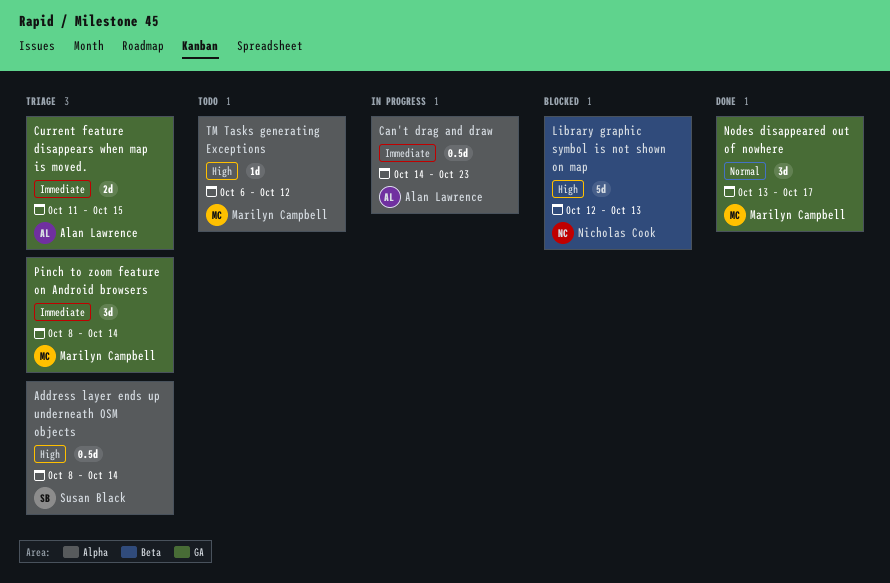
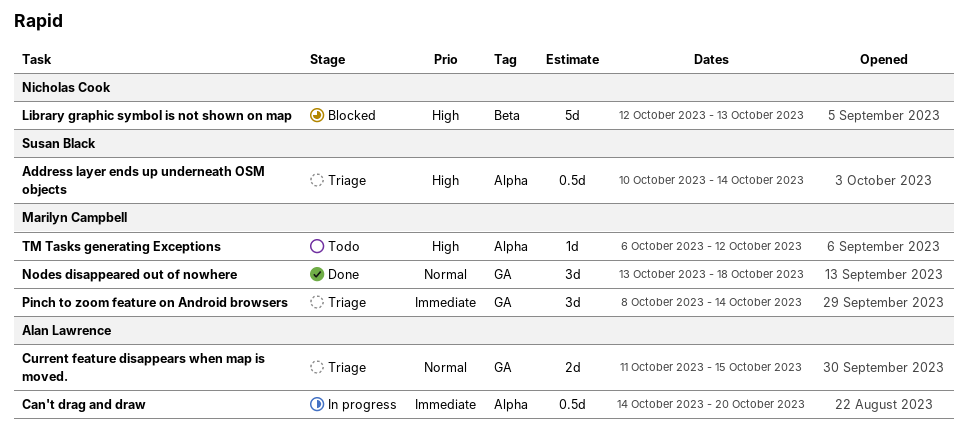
Address layer ends up underneath OSM objects, start: Oct 8 -> Oct 10
Can't drag and draw, due: Oct 23 -> Oct 20
Current feature disappears when map is moved., priority: Immediate -> Normal
Nodes disappeared out of nowhere, due: Oct 17 -> Oct 18

